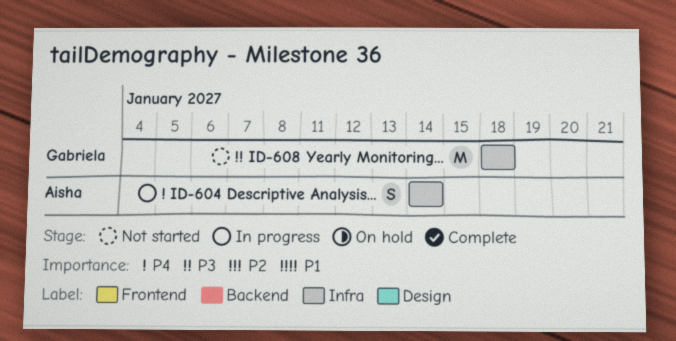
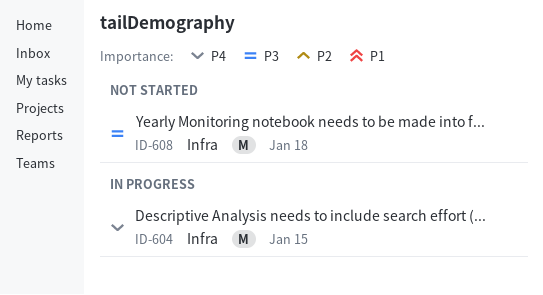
ID-604, estimate: S -> M
ID-604, due: Jan 14 -> Jan 15

